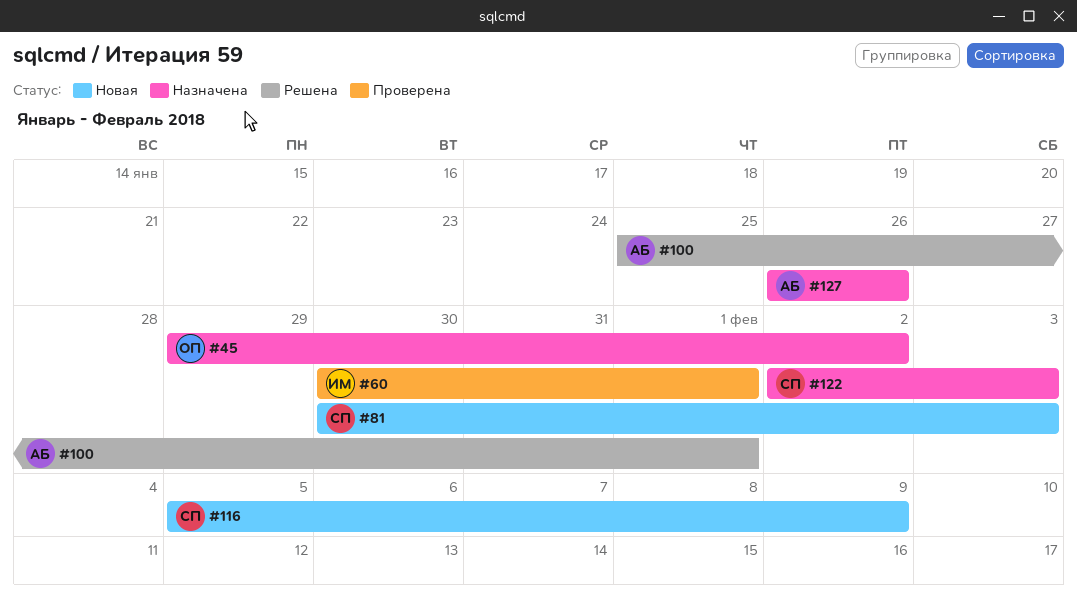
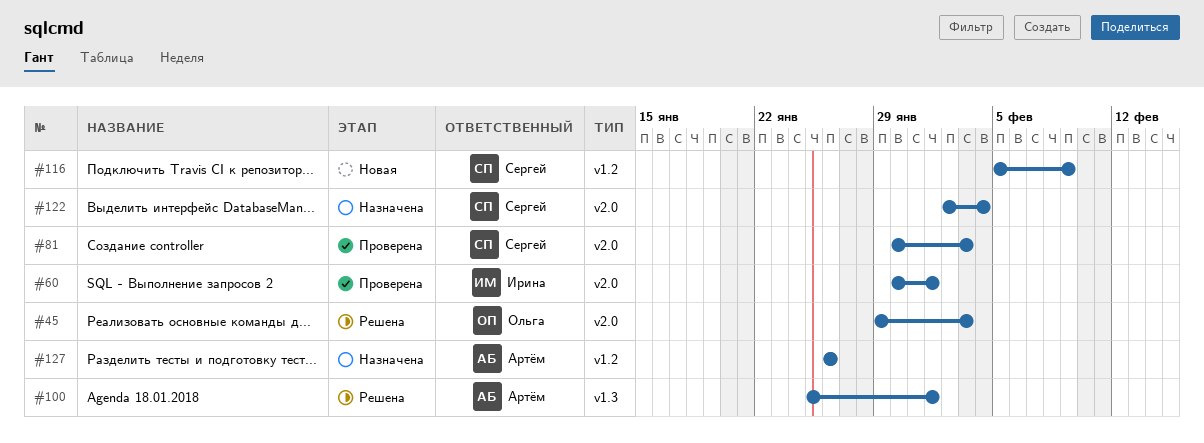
#45, status: Назначена -> Решена
#45, due: Feb 2 -> Feb 3
#81, status: Новая -> Проверена
#122, due: Feb 3 -> Feb 4

